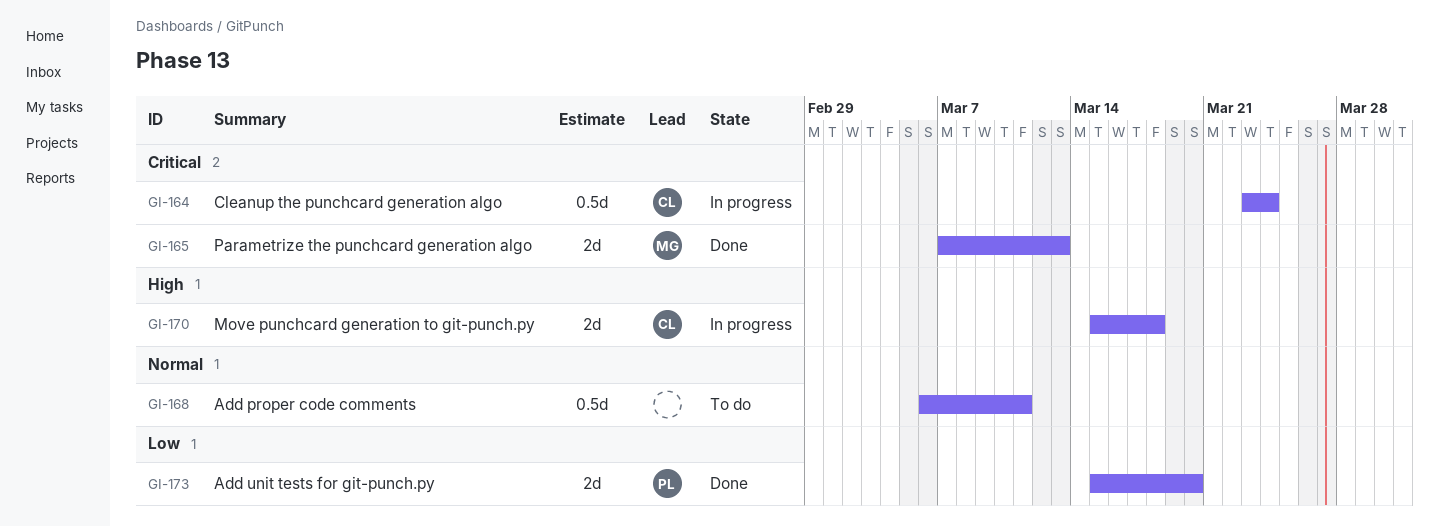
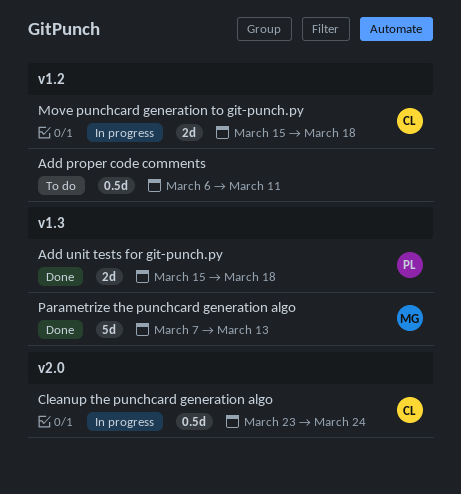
Add unit tests for git-punch.py, due: Mar 20 -> Mar 18
Parametrize the punchcard generation algo, estimate: 2d -> 5d

